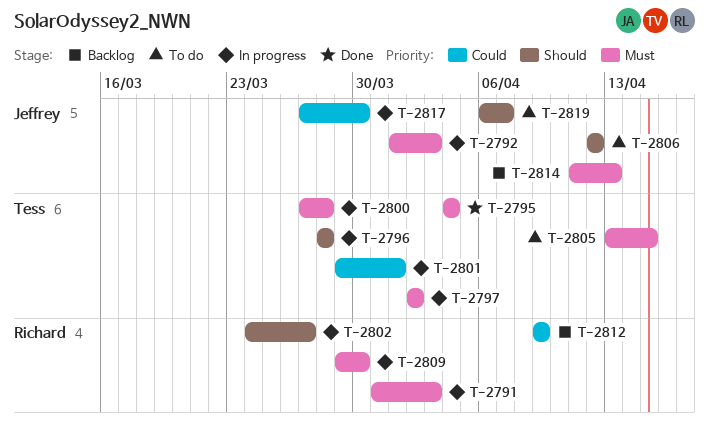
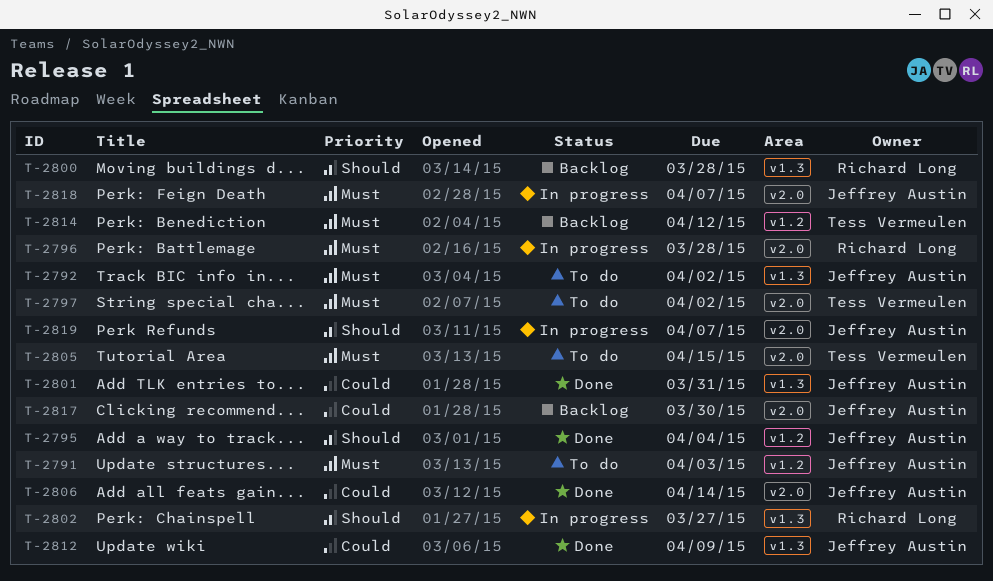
T-2791, status: In progress -> To do
T-2791, owner: Richard Long -> Jeffrey Austin
T-2792, status: In progress -> To do
T-2792, due: Apr 3 -> Apr 2
T-2795, owner: Tess Vermeulen -> Jeffrey Austin
T-2795, priority: Must -> Should
T-2796, owner: Tess Vermeulen -> Richard Long
T-2796, priority: Should -> Must
T-2797, status: In progress -> To do
T-2800, status: In progress -> Backlog
T-2800, owner: Tess Vermeulen -> Richard Long
T-2800, priority: Must -> Should
T-2801, status: In progress -> Done
T-2801, owner: Tess Vermeulen -> Jeffrey Austin
T-2801, due: Apr 1 -> Mar 31
T-2806, status: To do -> Done
T-2806, priority: Should -> Could
T-2806, due: Apr 12 -> Apr 14
T-2809: present -> none
T-2812, status: Backlog -> Done
T-2812, owner: Richard Long -> Jeffrey Austin
T-2814, owner: Jeffrey Austin -> Tess Vermeulen
T-2814, due: Apr 13 -> Apr 12
T-2817, status: In progress -> Backlog
T-2818: none -> present
T-2819, status: To do -> In progress

